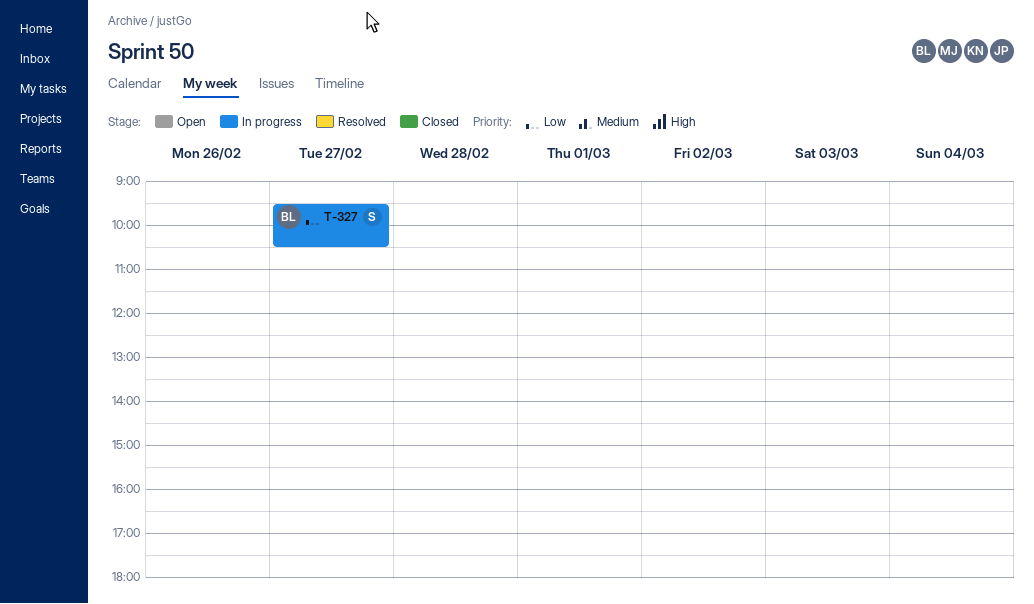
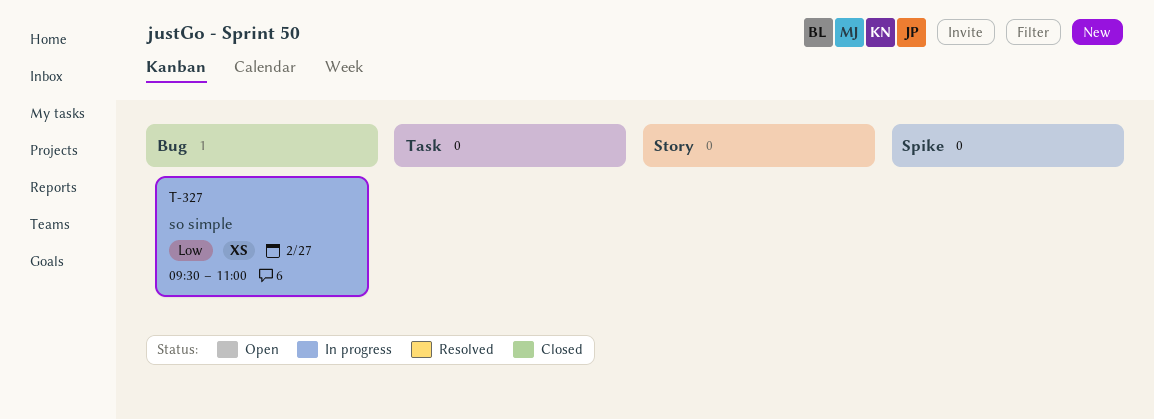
T-327, estimate: S -> XS
T-327, ends: 10:30 -> 11:00

